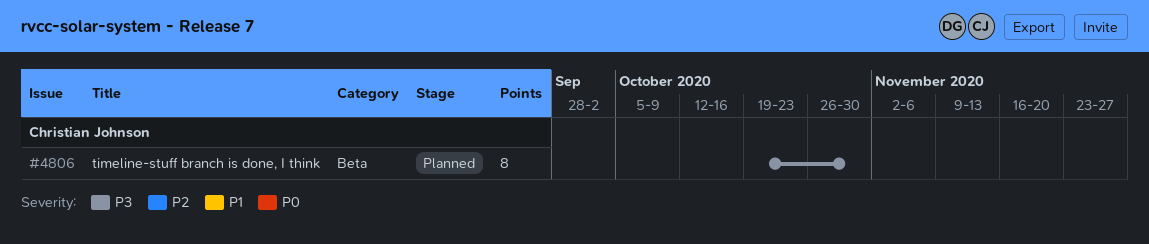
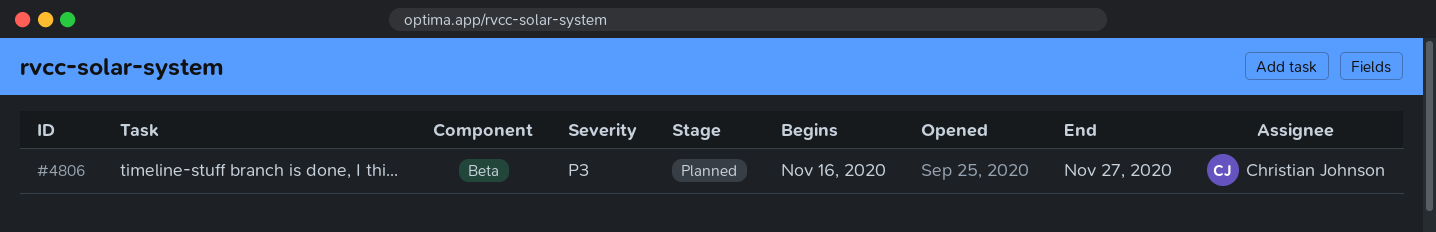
#4806, start: Oct 19 -> Nov 16
#4806, due: Oct 30 -> Nov 27

